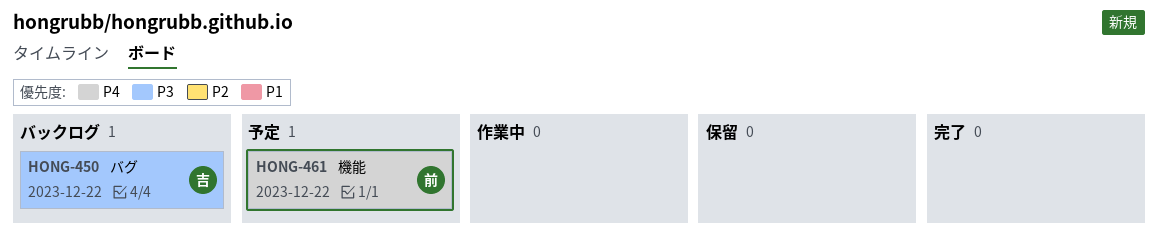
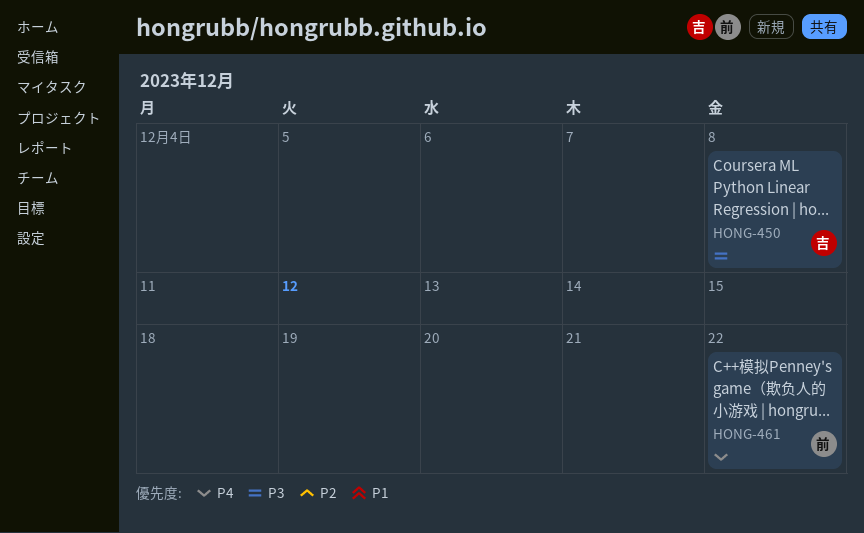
HONG-450, due: Dec 22 -> Dec 8

